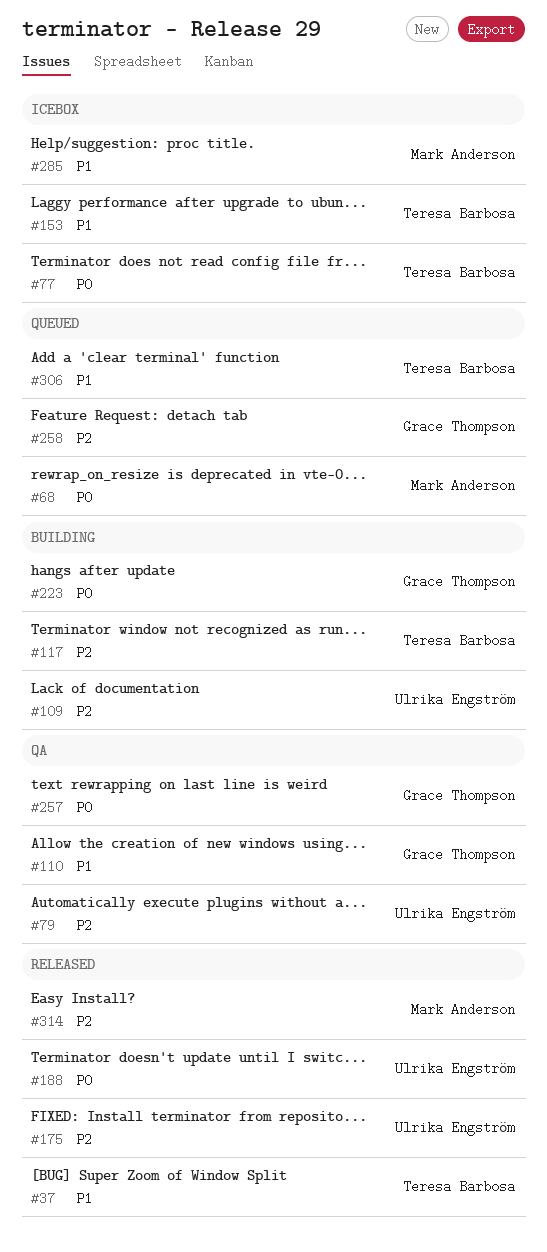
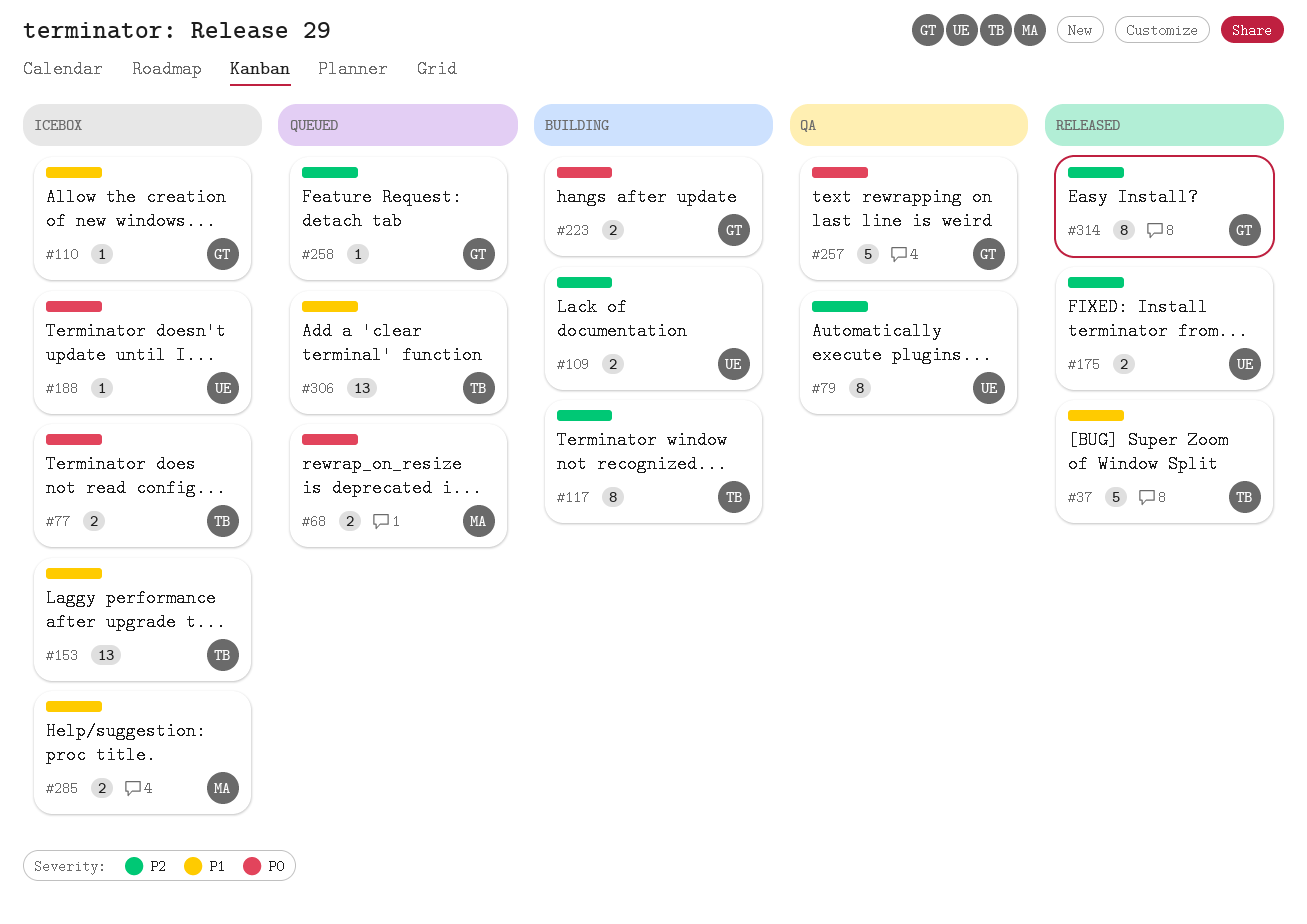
#110, status: QA -> Icebox
#188, status: Released -> Icebox
#314, owner: Mark Anderson -> Grace Thompson

